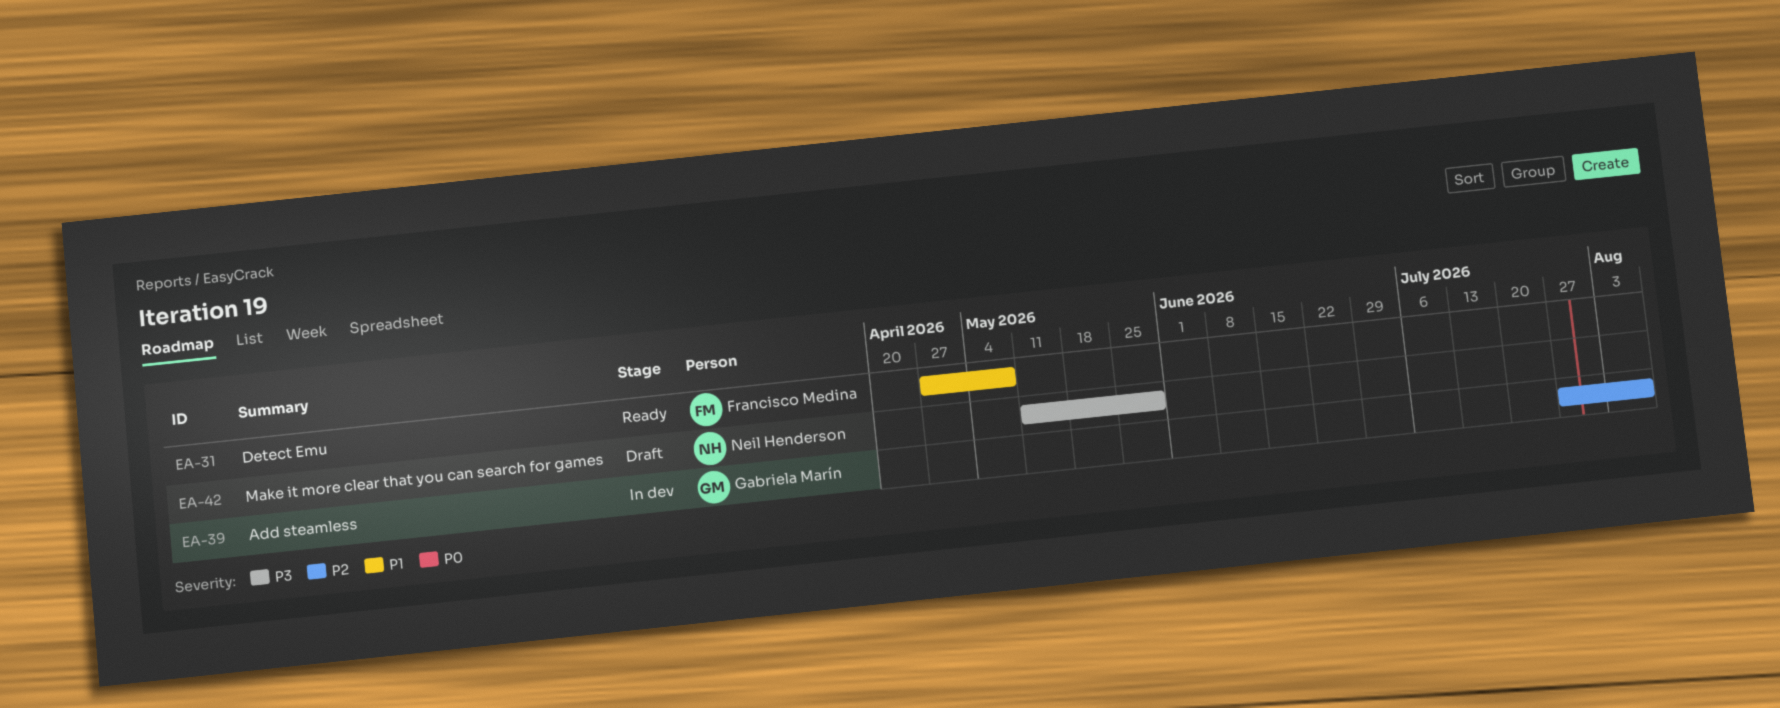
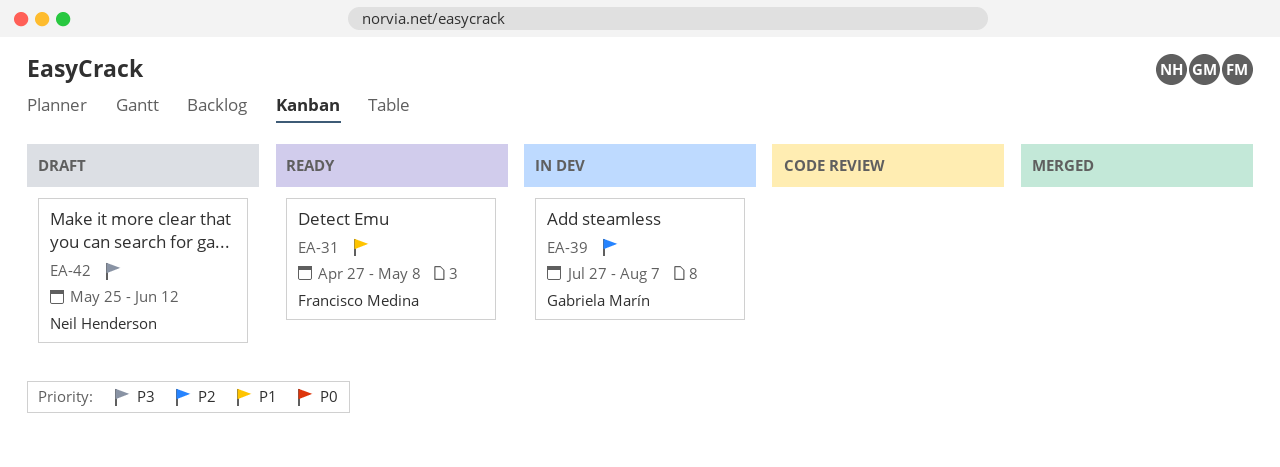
EA-42, start: May 11 -> May 25
EA-42, due: May 29 -> Jun 12

